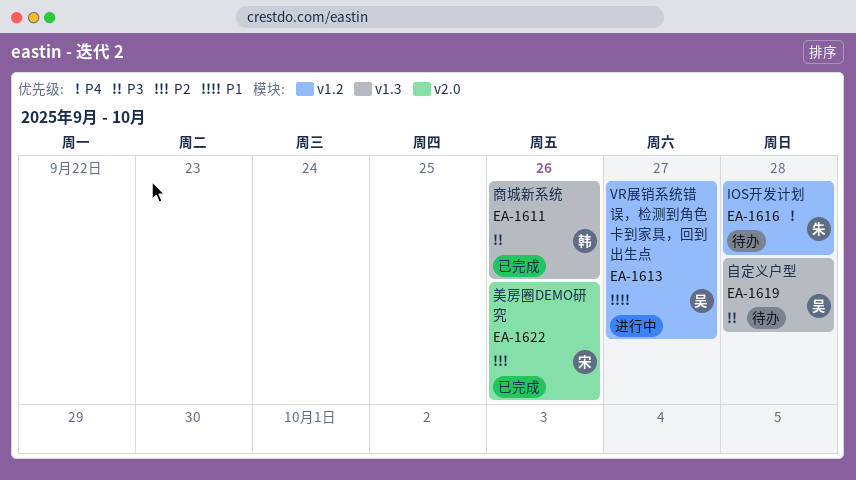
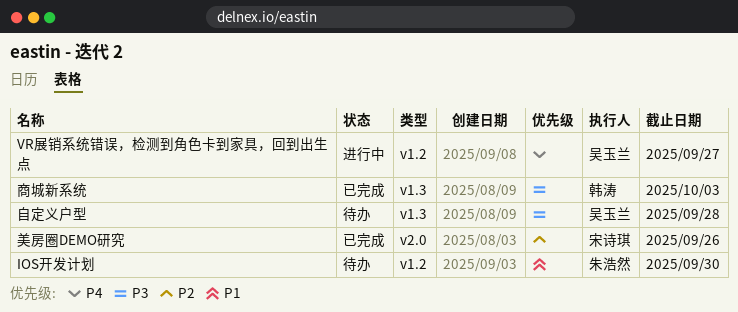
IOS开发计划, priority: P4 -> P1
IOS开发计划, due: Sep 28 -> Sep 30
VR展销系统错误，检测到角色卡到家具，回到出生点, priority: P1 -> P4
商城新系统, due: Sep 26 -> Oct 3

